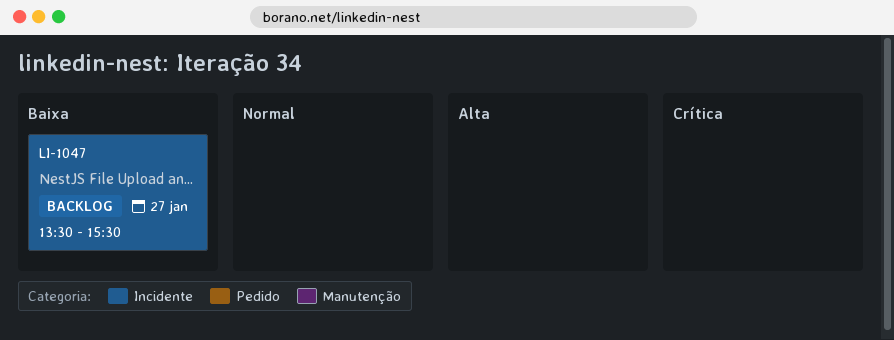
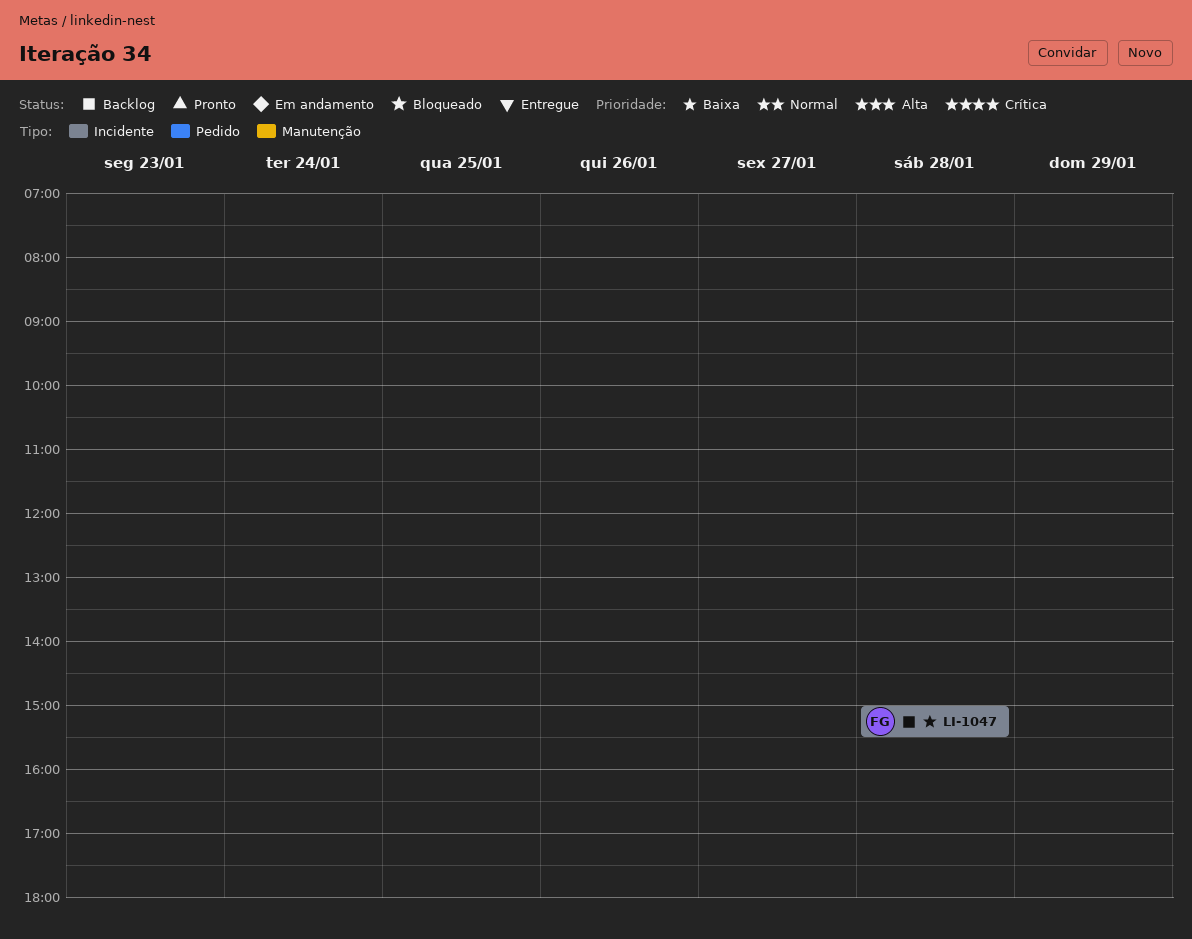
LI-1047, day: Jan 27 -> Jan 28
LI-1047, begins: 13:30 -> 15:00

